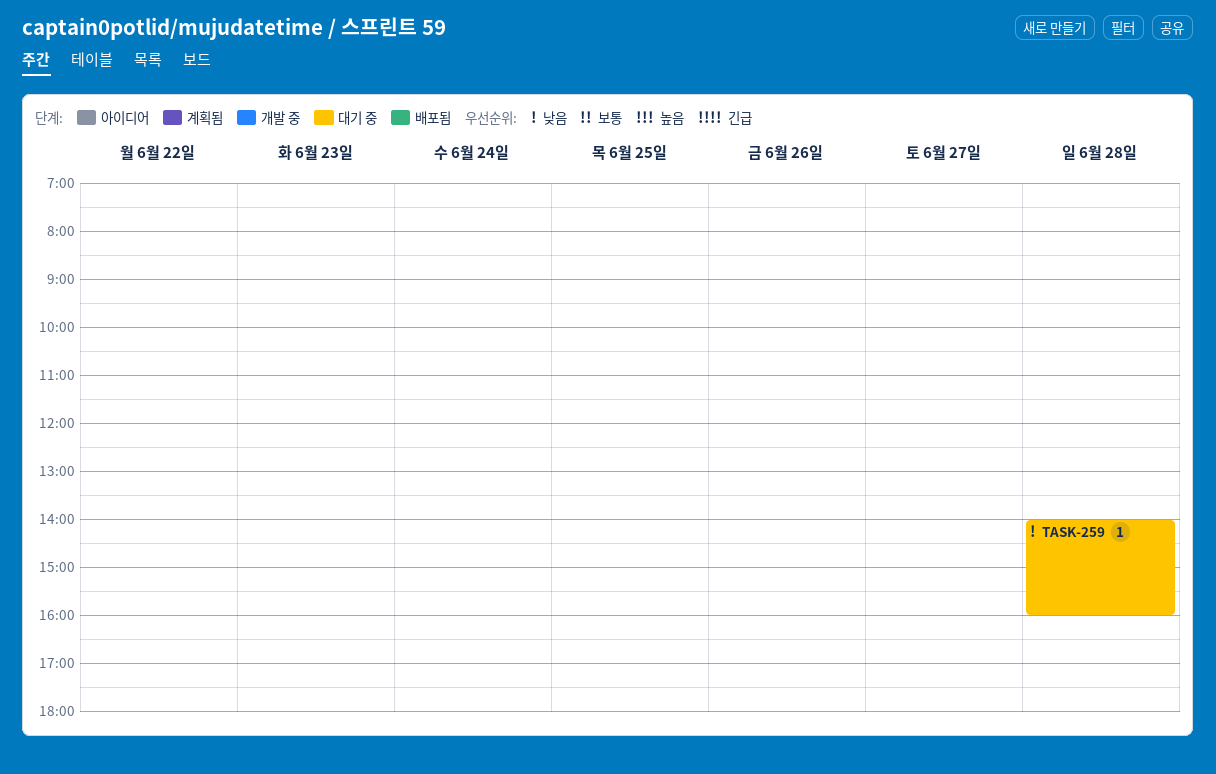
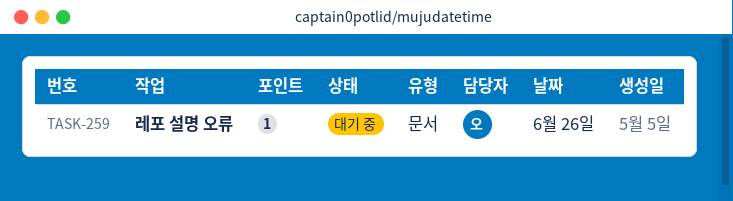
TASK-259, day: Jun 28 -> Jun 26

